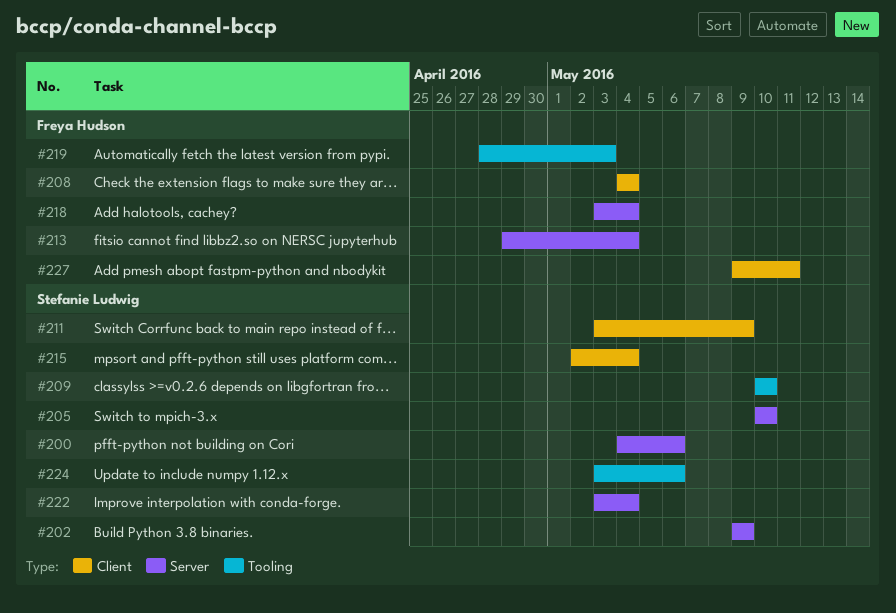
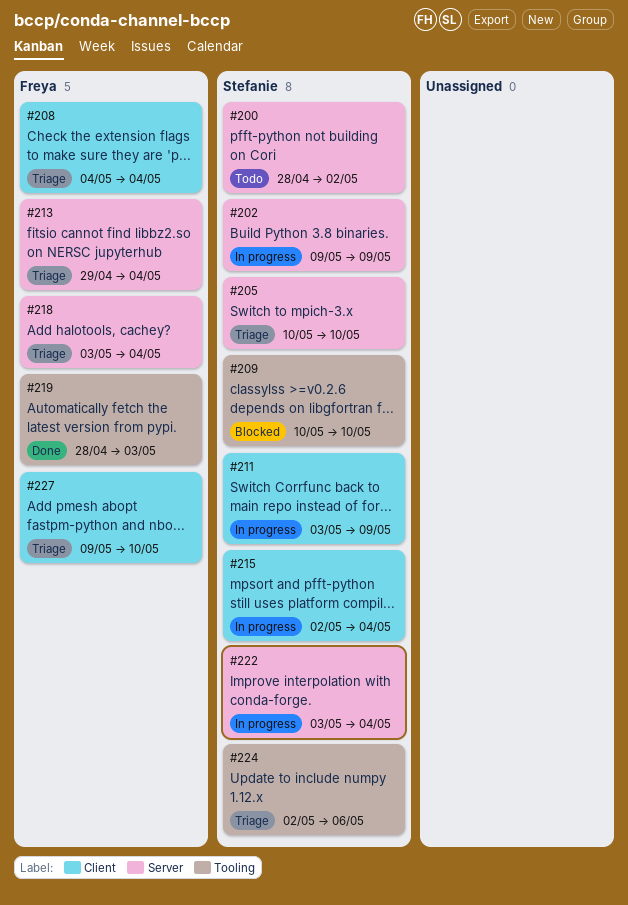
#200, start: May 4 -> Apr 28
#200, due: May 6 -> May 2
#224, start: May 3 -> May 2
#227, due: May 11 -> May 10

